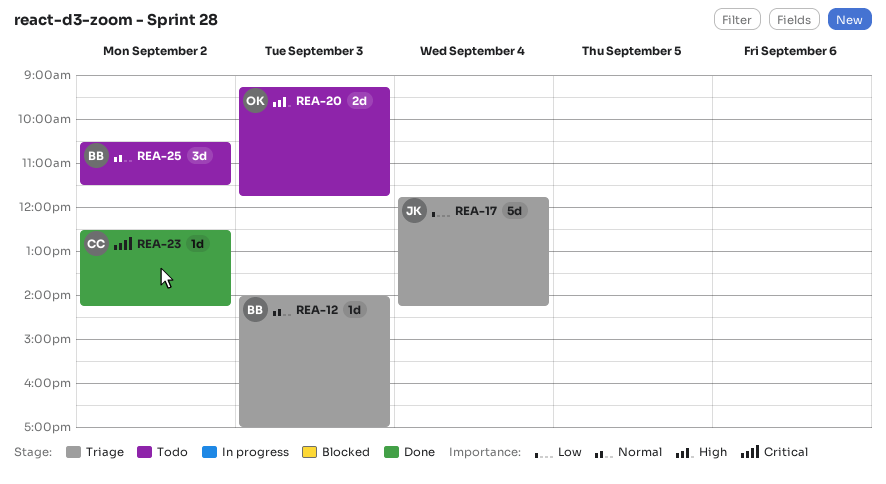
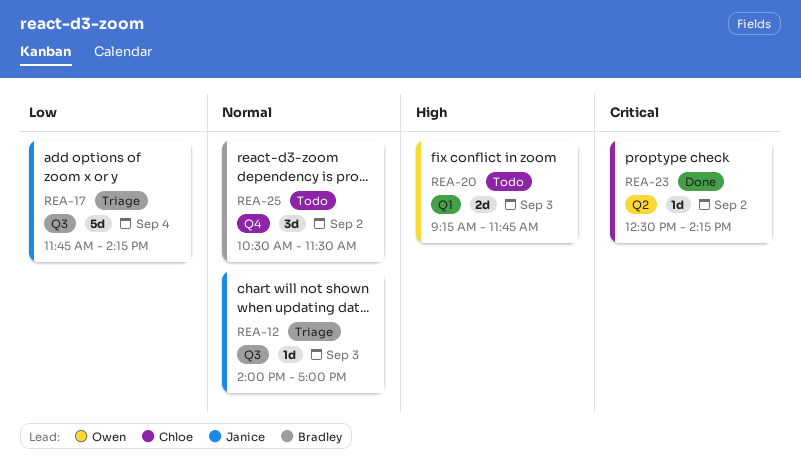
REA-12, owner: Bradley -> Janice

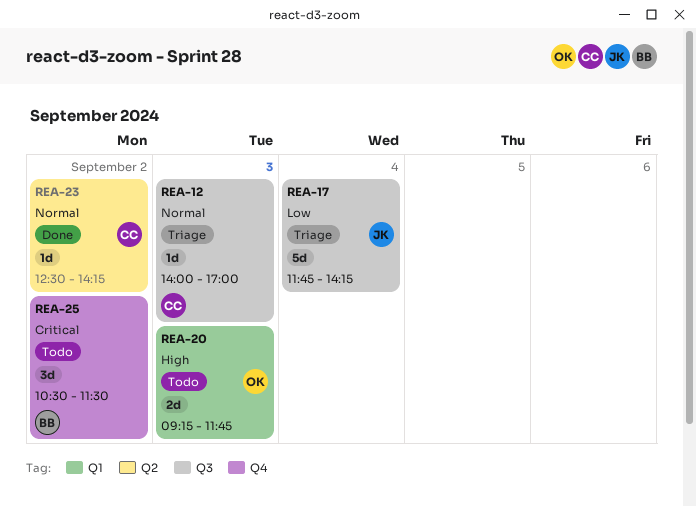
REA-12, owner: Janice -> Chloe
REA-23, priority: Critical -> Normal
REA-25, priority: Normal -> Critical

